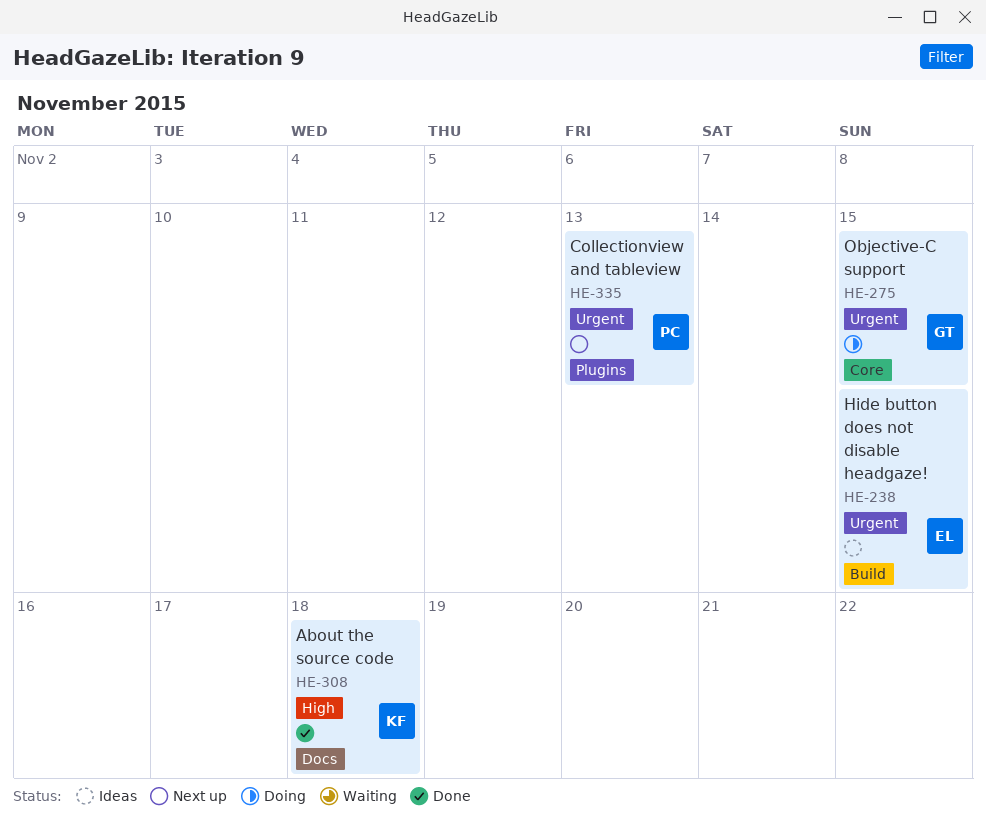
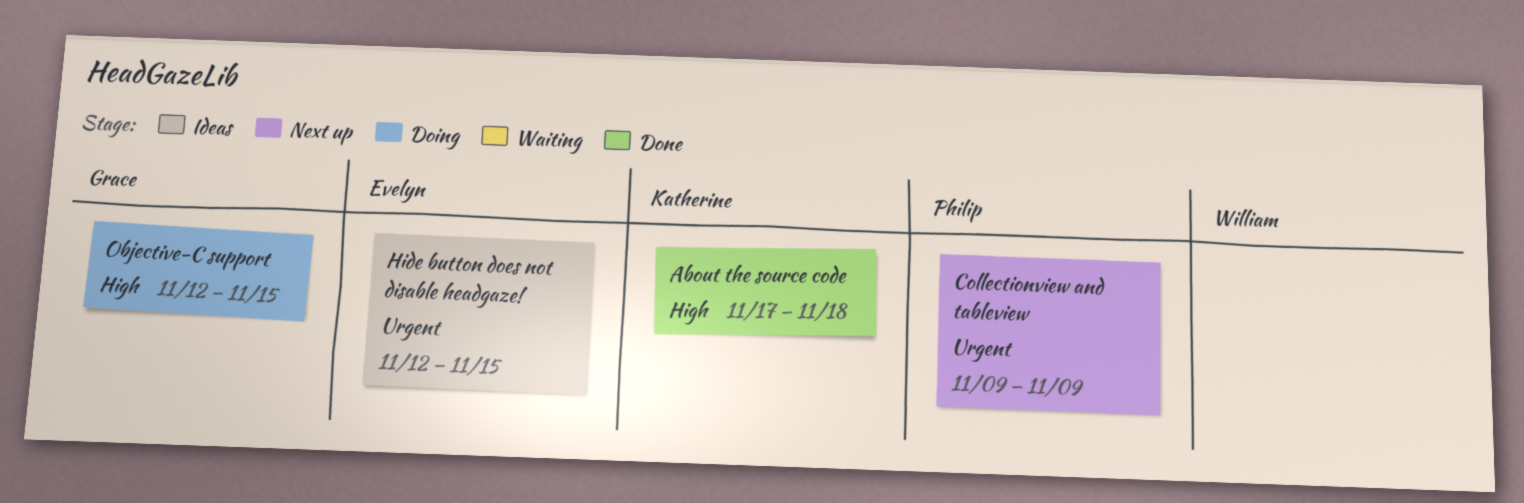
Collectionview and tableview, due: Nov 13 -> Nov 9
Objective-C support, priority: Urgent -> High

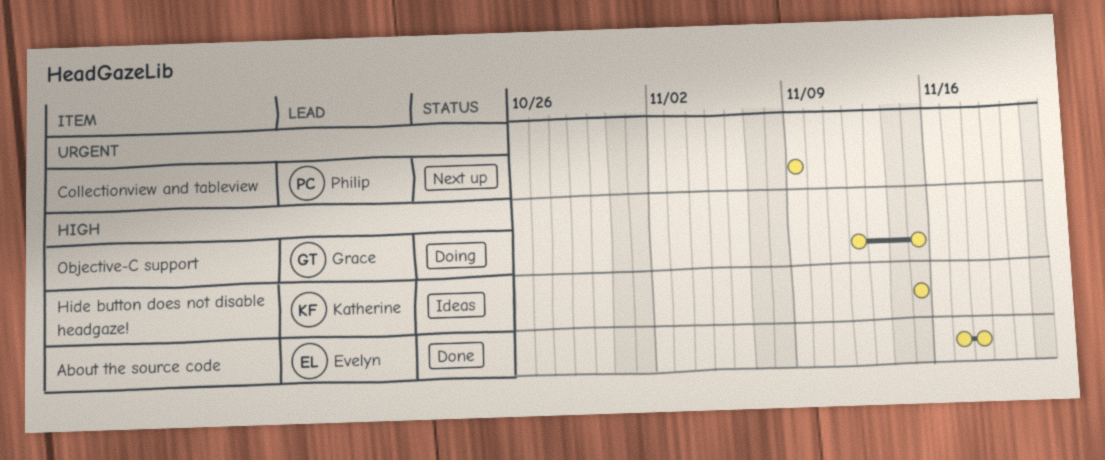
About the source code, owner: Katherine -> Evelyn
Hide button does not disable headgaze!, owner: Evelyn -> Katherine
Hide button does not disable headgaze!, priority: Urgent -> High
Hide button does not disable headgaze!, start: Nov 12 -> Nov 15

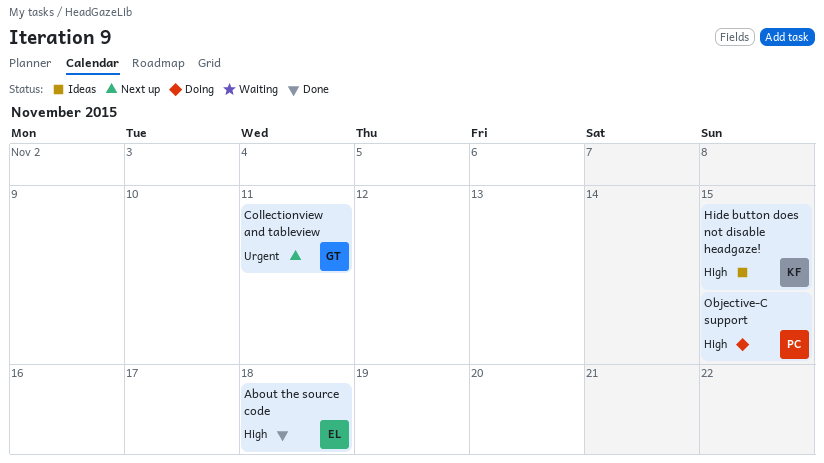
Collectionview and tableview, owner: Philip -> Grace
Collectionview and tableview, due: Nov 9 -> Nov 11
Objective-C support, owner: Grace -> Philip

